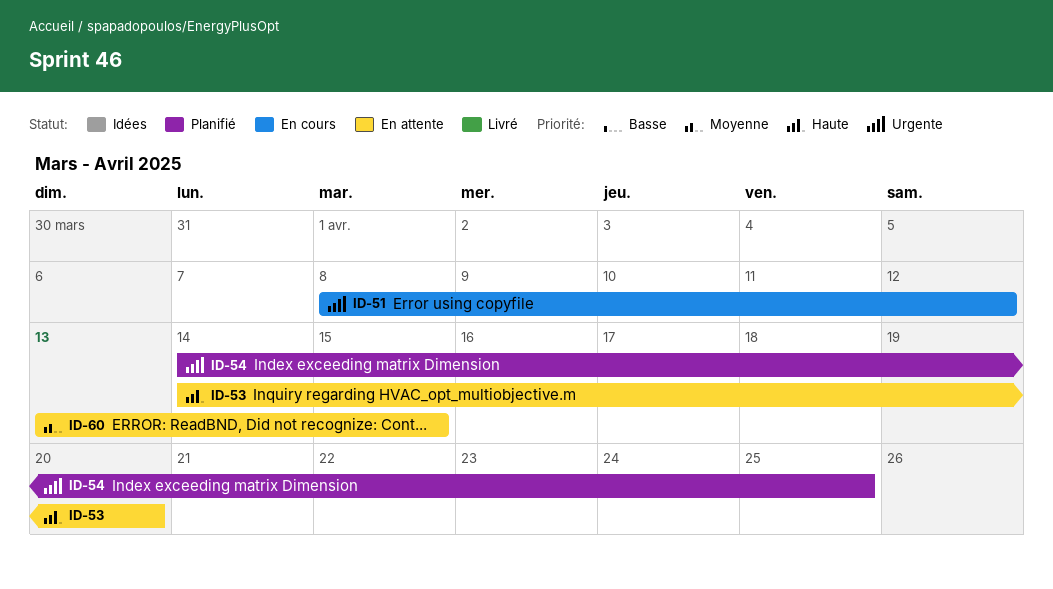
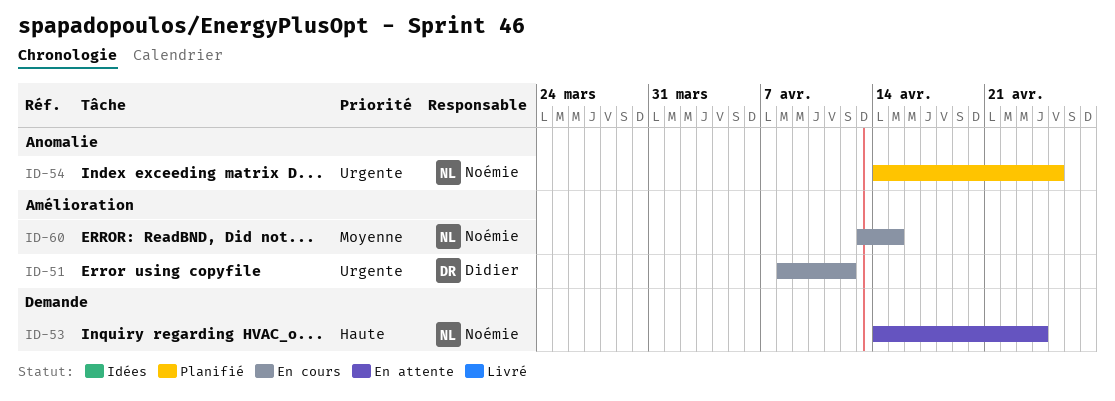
ID-53, due: Apr 20 -> Apr 24
ID-60, status: En attente -> En cours

